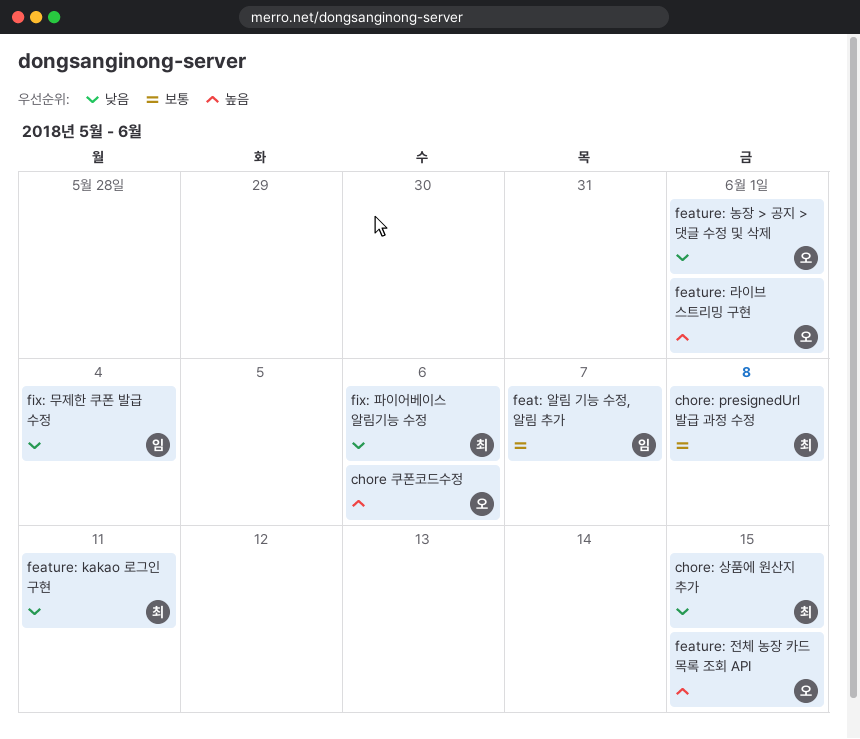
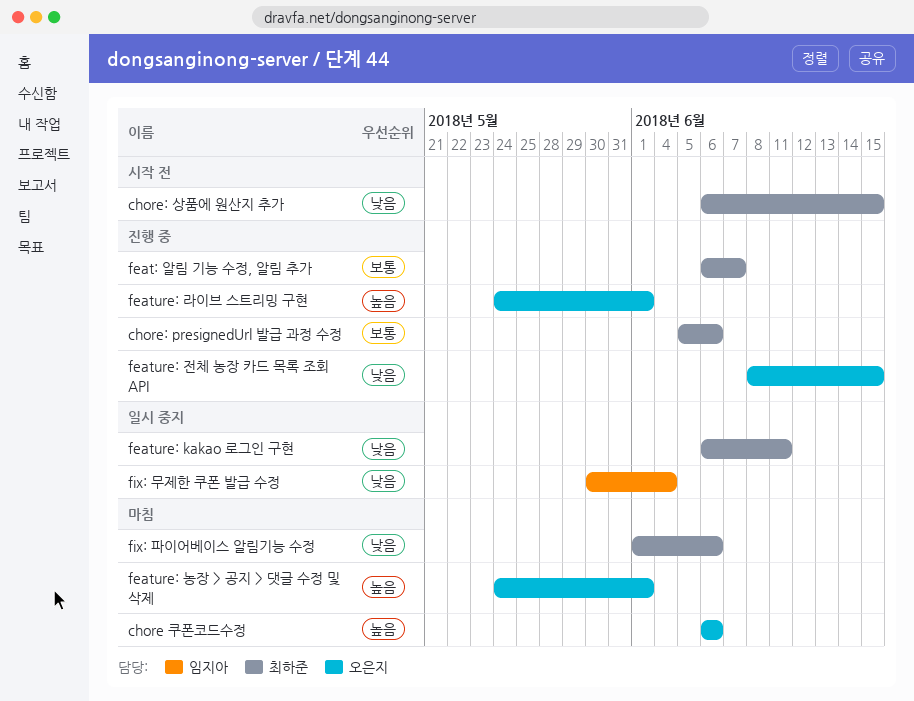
chore: presignedUrl 발급 과정 수정, due: Jun 8 -> Jun 6
feat: 알림 기능 수정, 알림 추가, owner: 임지아 -> 최하준
feature: 농장 > 공지 > 댓글 수정 및 삭제, priority: 낮음 -> 높음
feature: 전체 농장 카드 목록 조회 API, priority: 높음 -> 낮음

